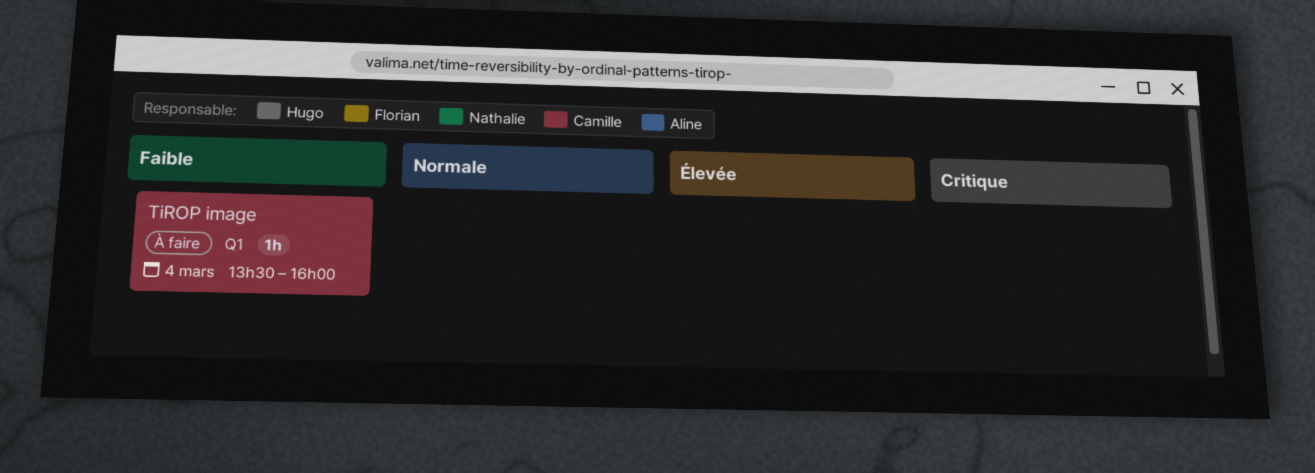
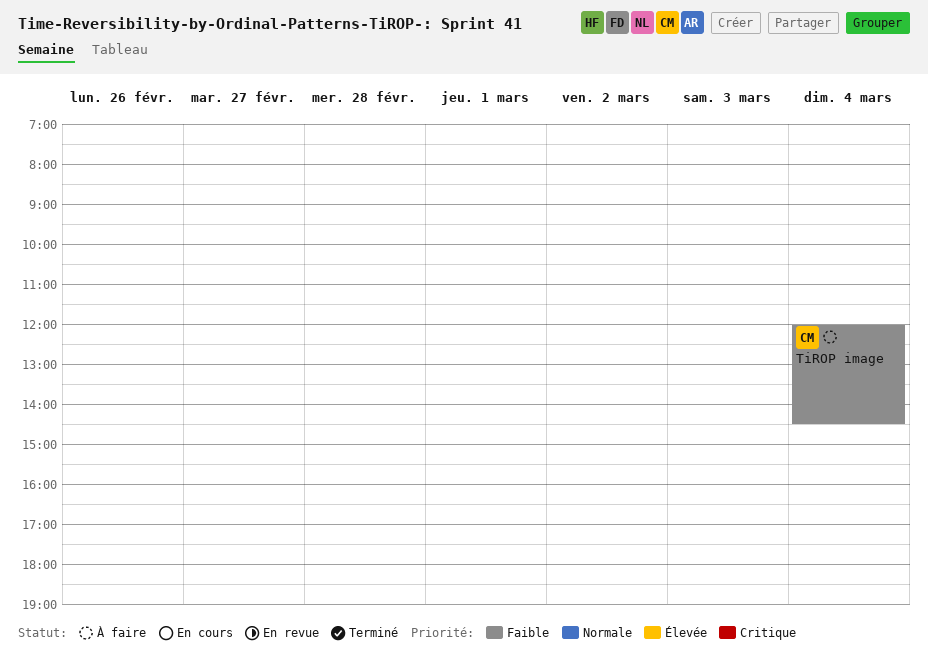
TiROP image, begins: 13:30 -> 12:00
TiROP image, ends: 16:00 -> 14:30

